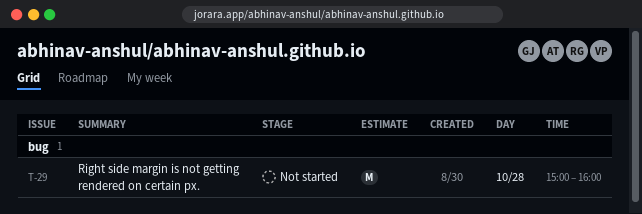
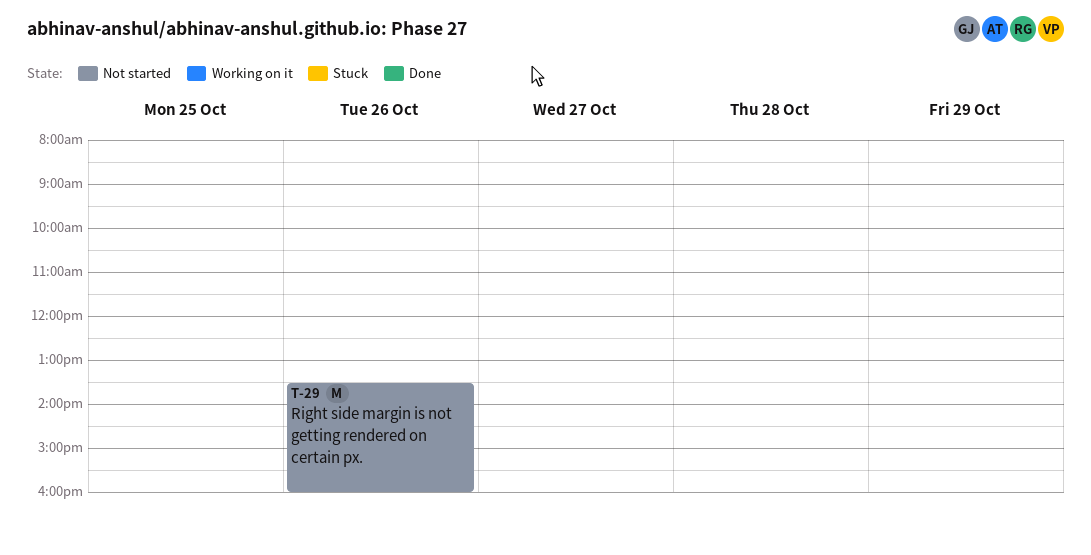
T-29, day: Oct 28 -> Oct 26
T-29, begins: 15:00 -> 13:30

